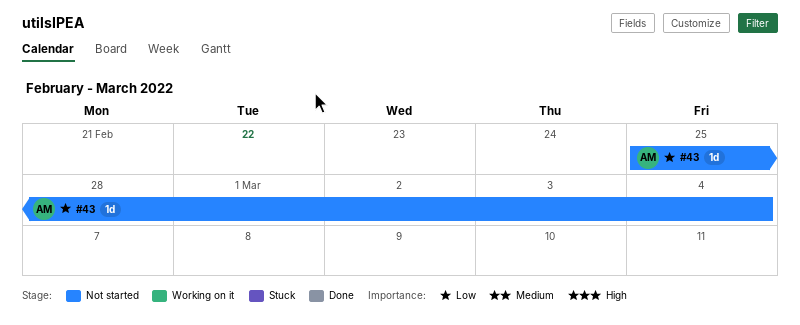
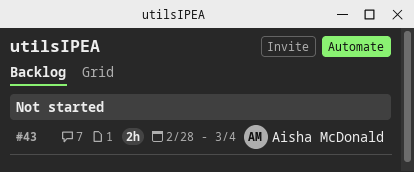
#43, estimate: 1d -> 2h
#43, start: Feb 25 -> Feb 28

